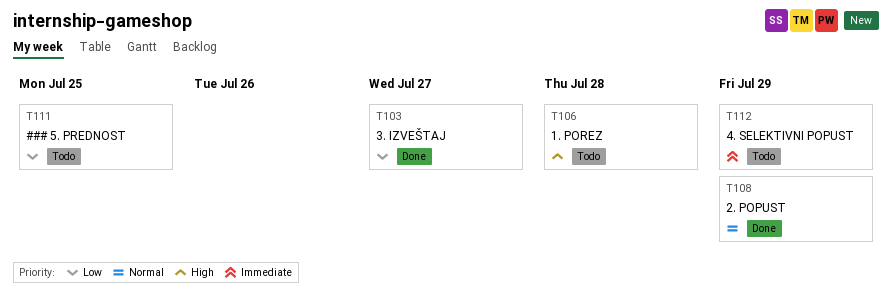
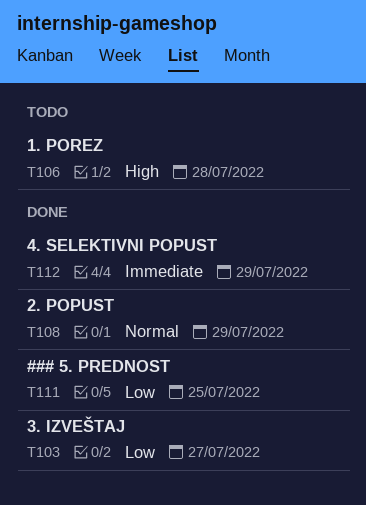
T111, status: Todo -> Done
T112, status: Todo -> Done

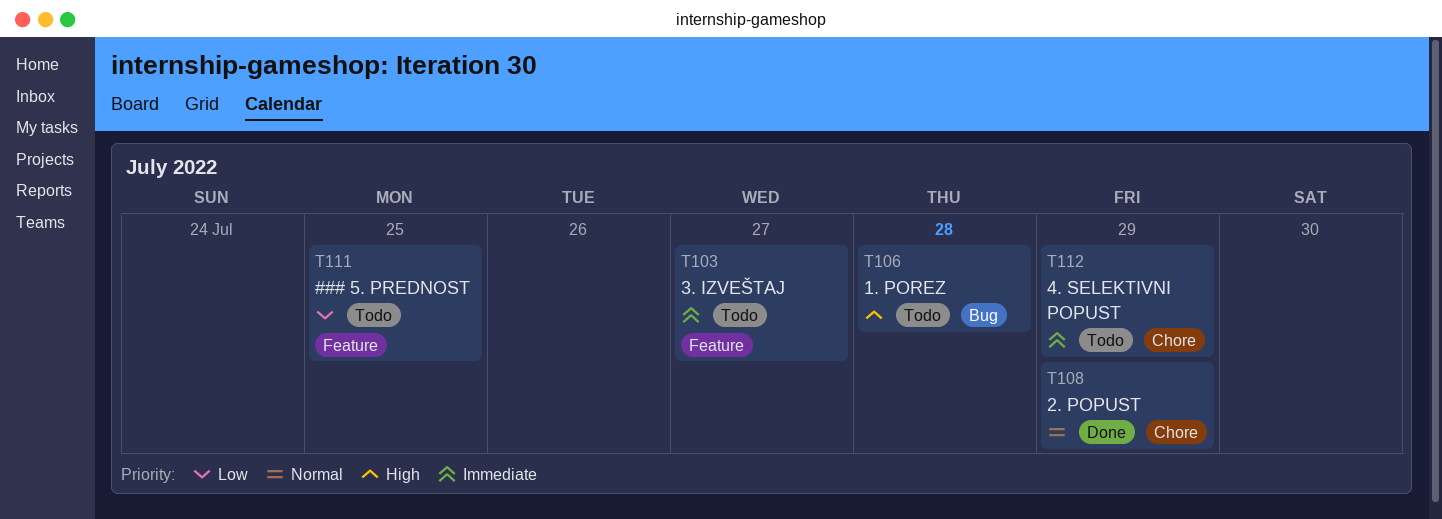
T103, status: Done -> Todo
T103, priority: Low -> Immediate
T111, status: Done -> Todo
T112, status: Done -> Todo

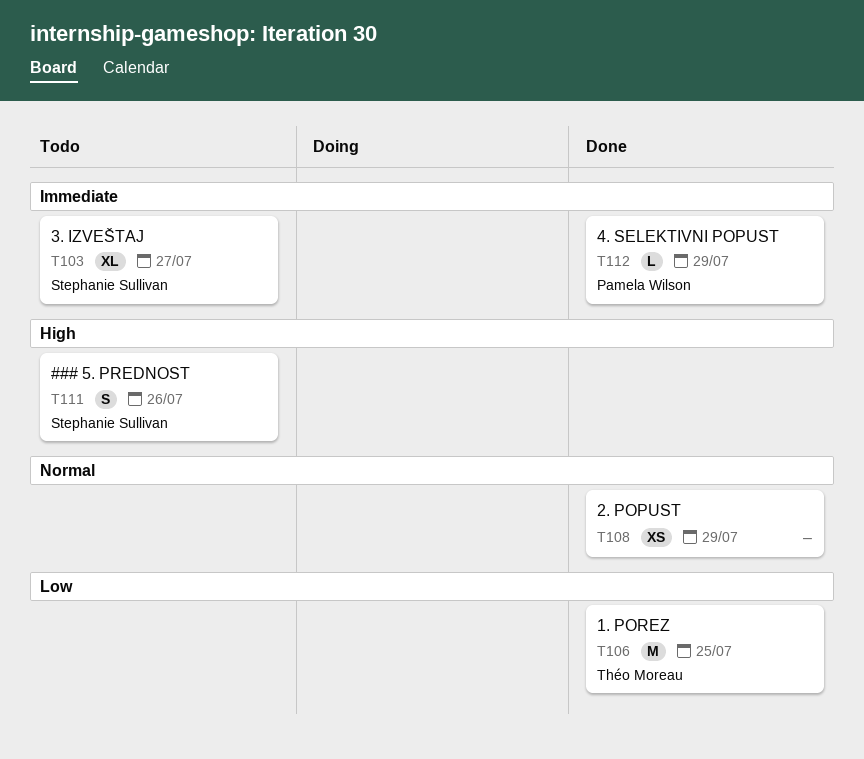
T106, status: Todo -> Done
T106, priority: High -> Low
T106, due: Jul 28 -> Jul 25
T111, priority: Low -> High
T111, due: Jul 25 -> Jul 26
T112, status: Todo -> Done

